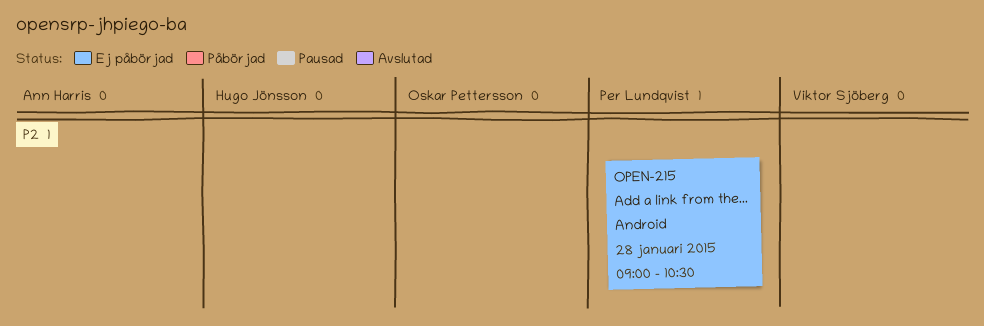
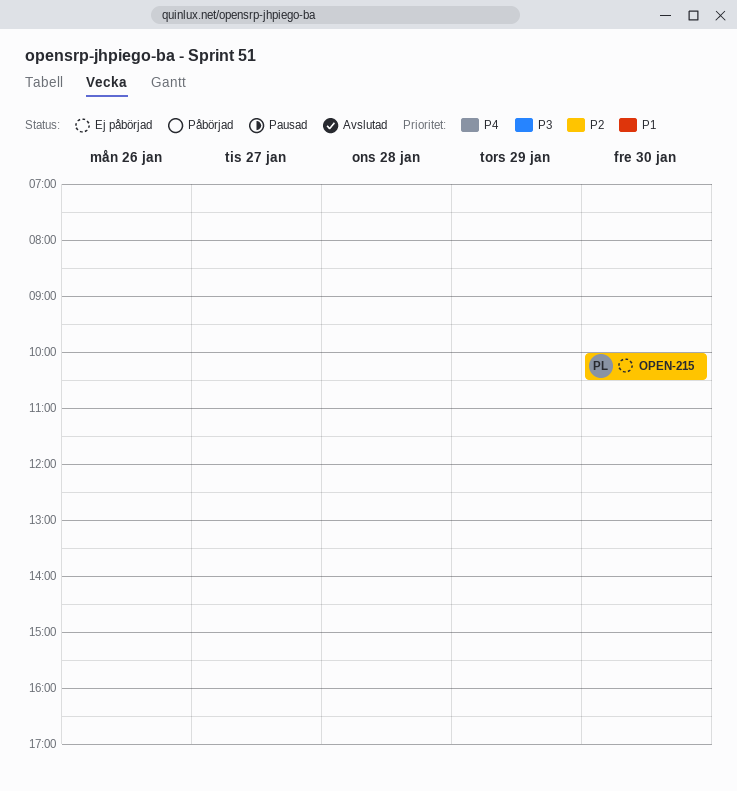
OPEN-215, day: Jan 28 -> Jan 30
OPEN-215, begins: 09:00 -> 10:00

